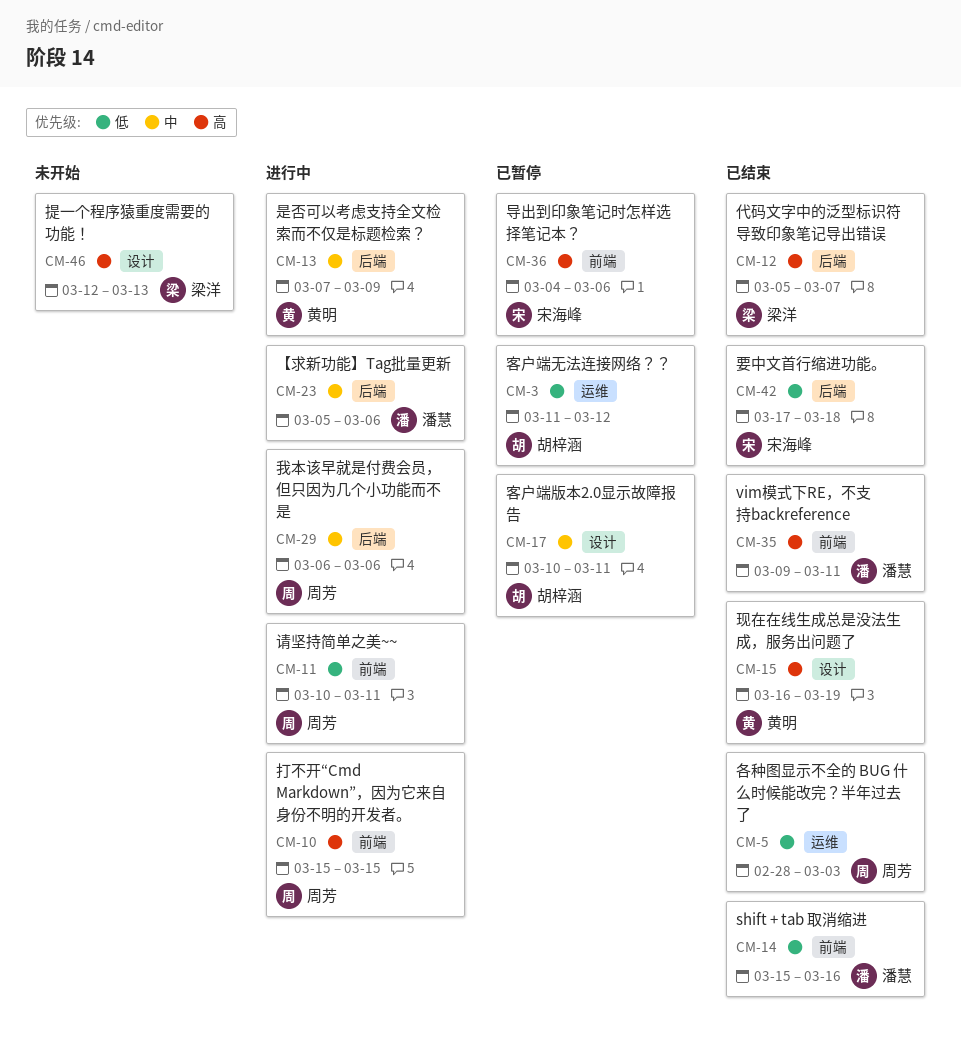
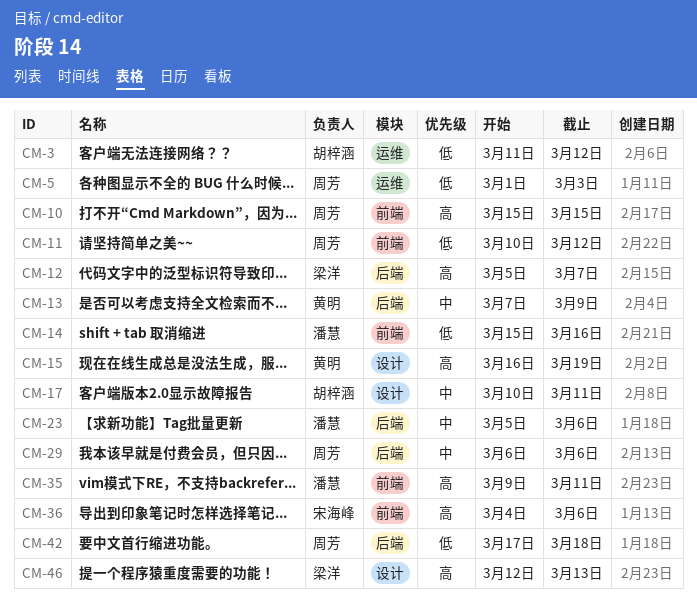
CM-5, start: Feb 28 -> Mar 1
CM-11, due: Mar 11 -> Mar 12
CM-42, owner: 宋海峰 -> 周芳

